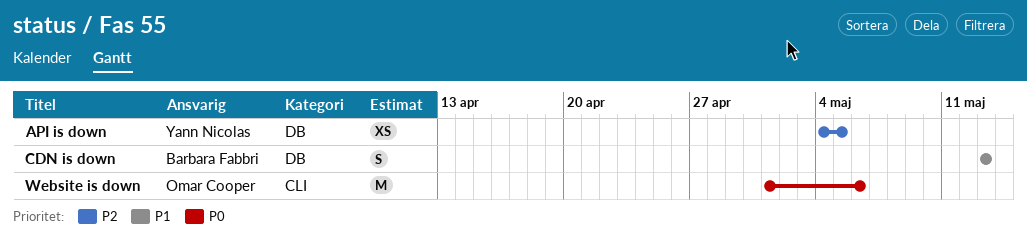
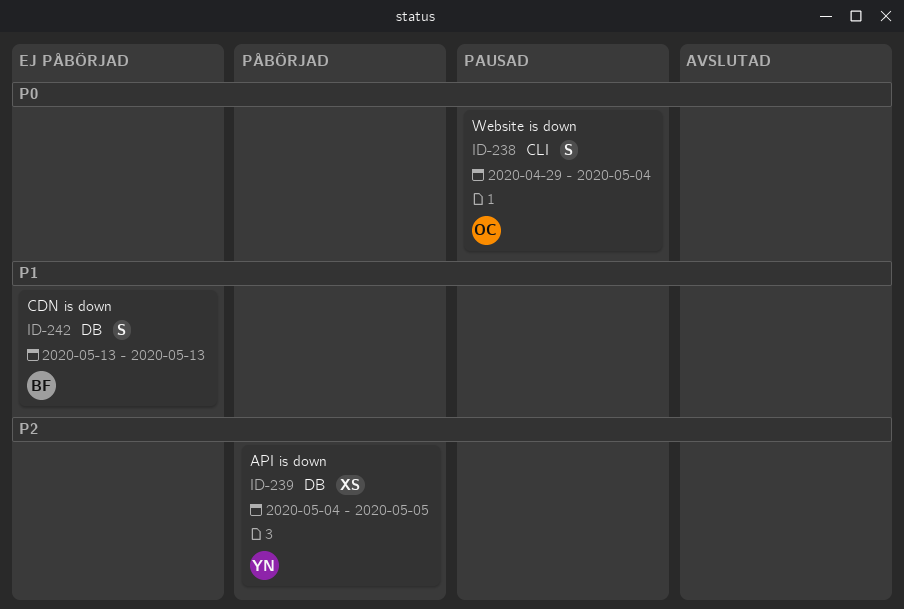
Website is down, estimate: M -> S
Website is down, start: May 1 -> Apr 29
Website is down, due: May 6 -> May 4

